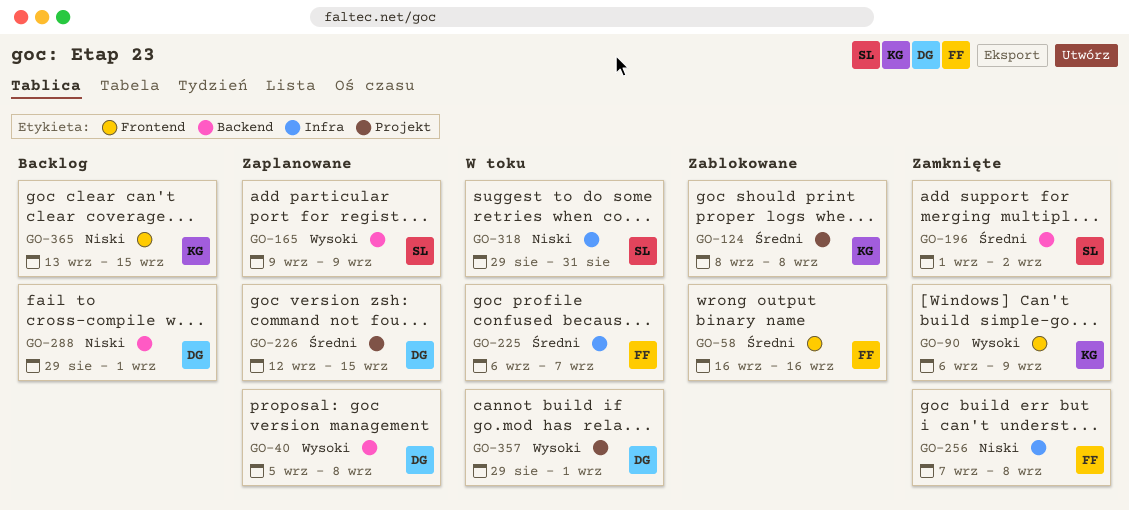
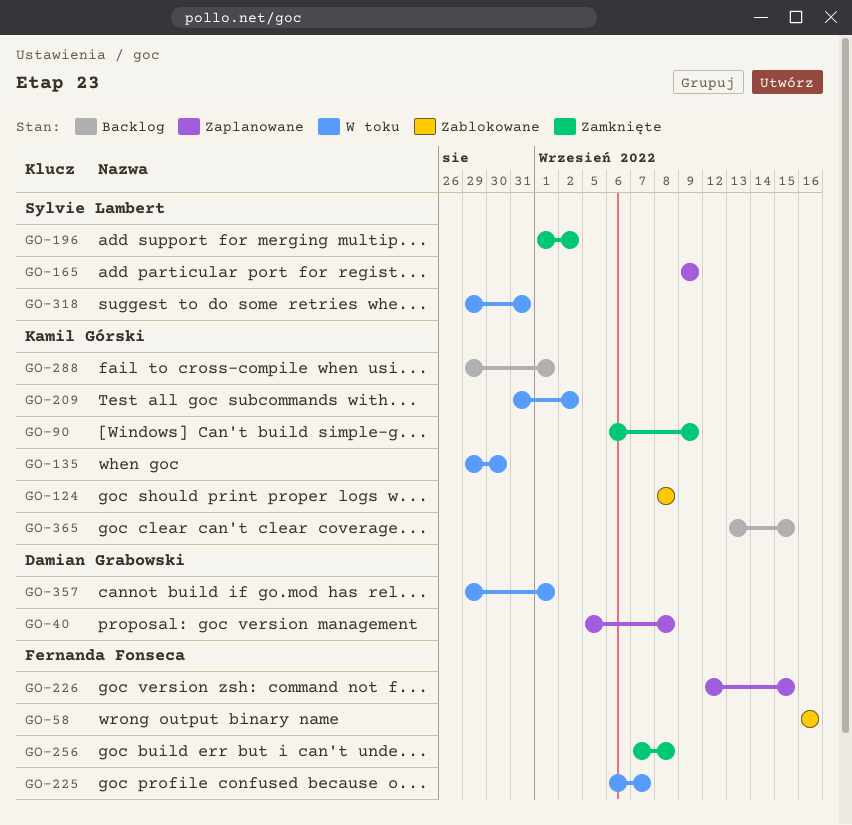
GO-135: none -> present
GO-209: none -> present
GO-226, owner: Damian Grabowski -> Fernanda Fonseca
GO-288, owner: Damian Grabowski -> Kamil Górski

